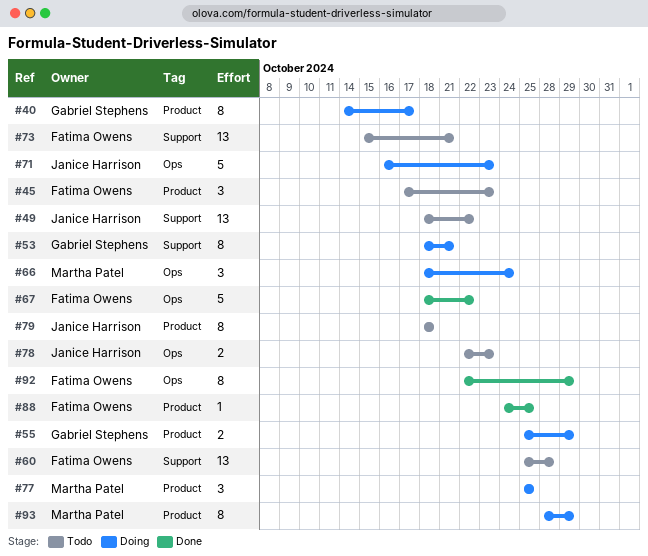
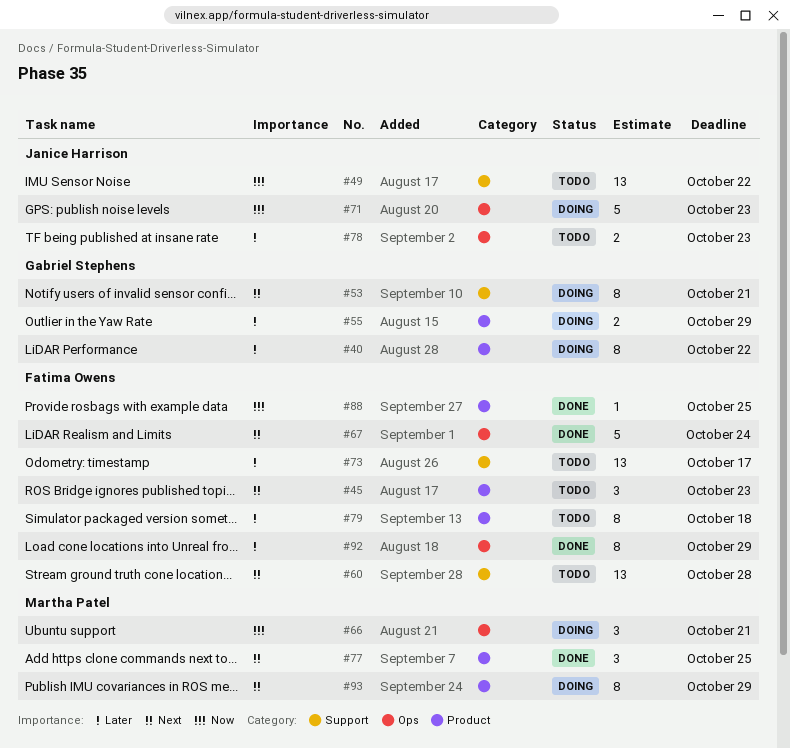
#40, due: Oct 17 -> Oct 22
#66, due: Oct 24 -> Oct 21
#67, due: Oct 22 -> Oct 24
#73, due: Oct 21 -> Oct 17
#77, status: Doing -> Done
#79, owner: Janice Harrison -> Fatima Owens

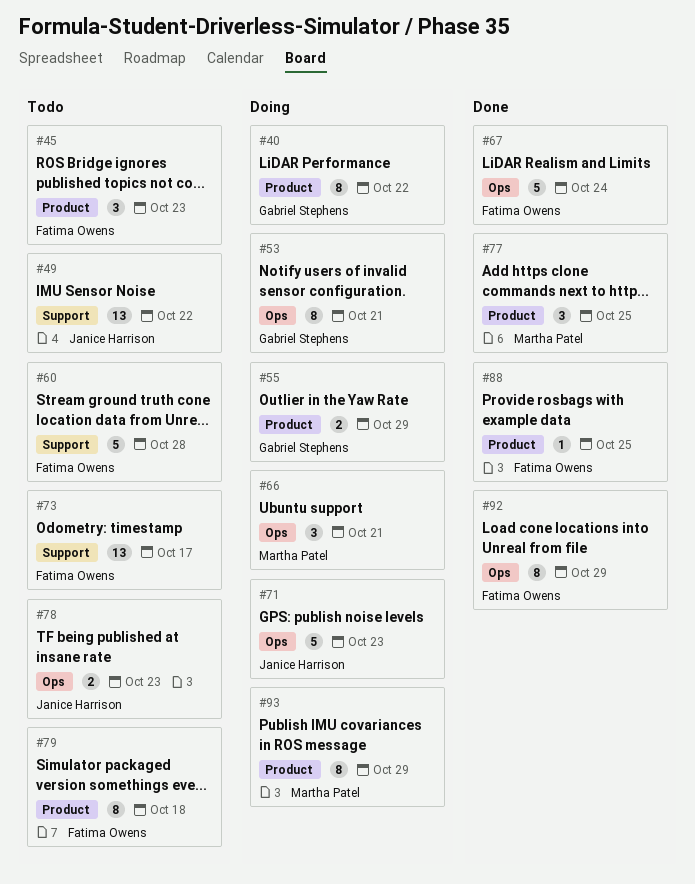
#53, label: Support -> Ops
#60, estimate: 13 -> 5

